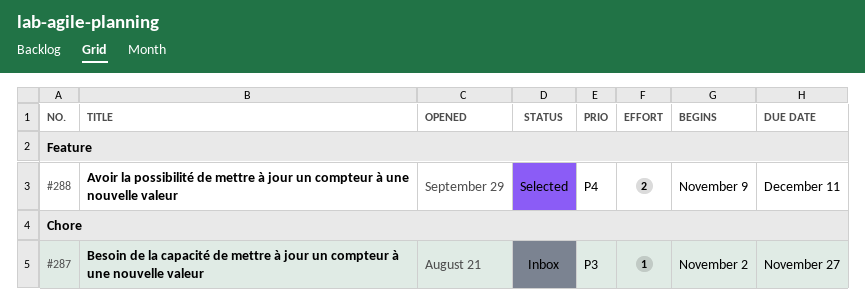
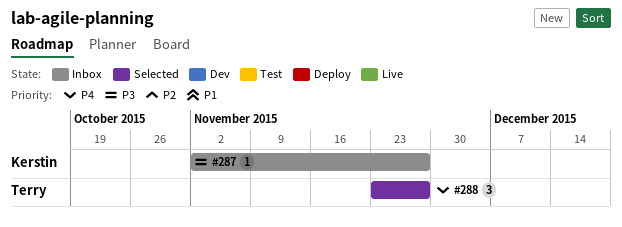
#288, estimate: 2 -> 3
#288, start: Nov 9 -> Nov 23
#288, due: Dec 11 -> Nov 27

